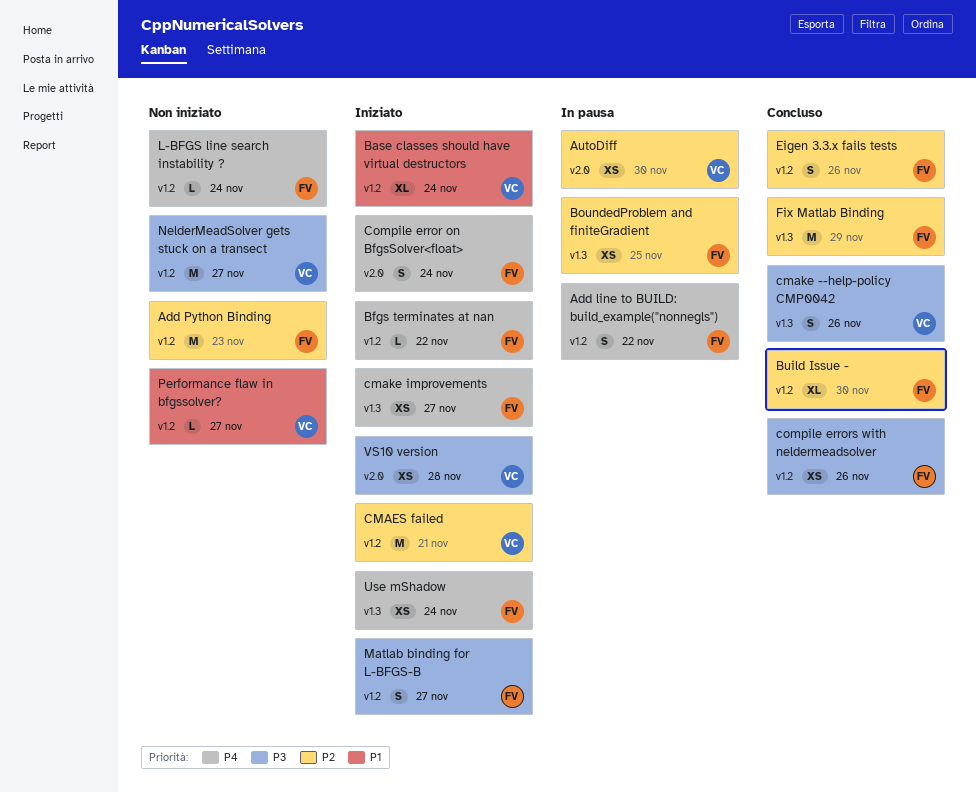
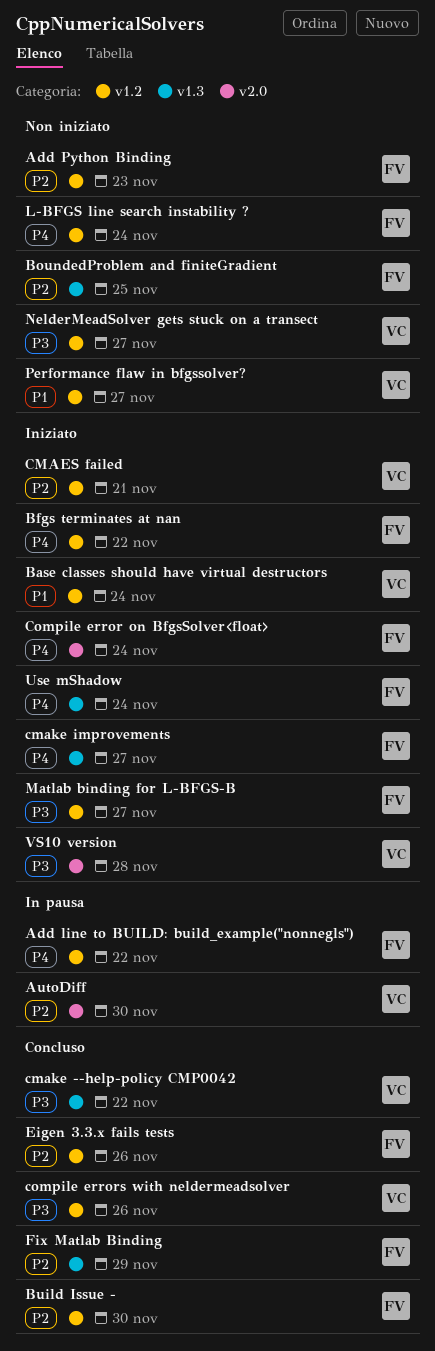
BoundedProblem and finiteGradient, status: In pausa -> Non iniziato
cmake --help-policy CMP0042, due: Nov 26 -> Nov 22
compile errors with neldermeadsolver, owner: FV -> VC

